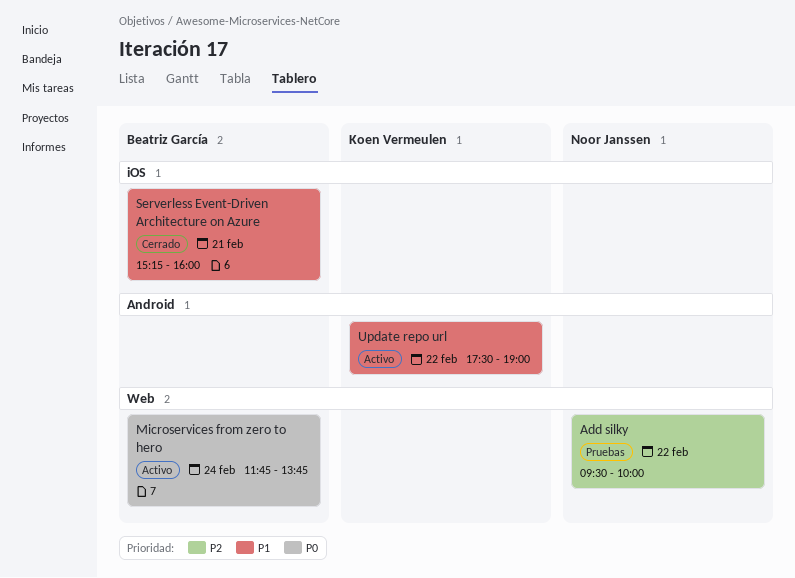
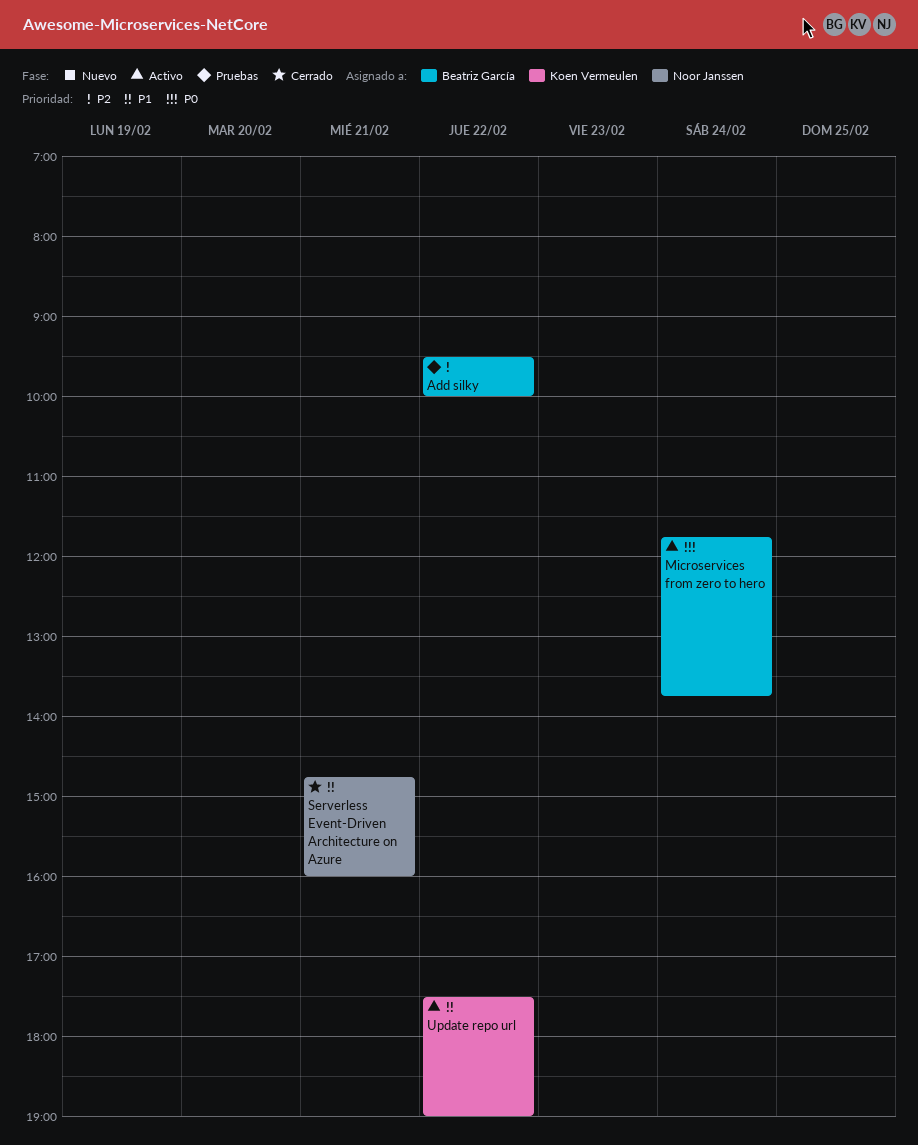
Add silky, owner: Noor Janssen -> Beatriz García
Serverless Event-Driven Architecture on Azure, owner: Beatriz García -> Noor Janssen
Serverless Event-Driven Architecture on Azure, begins: 15:15 -> 14:45

